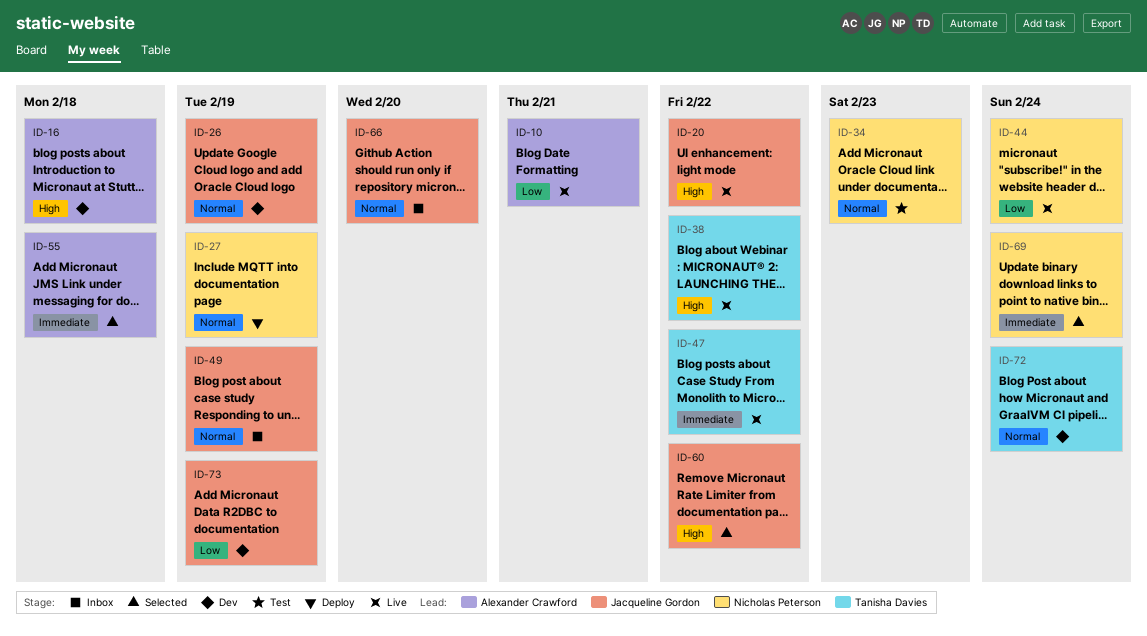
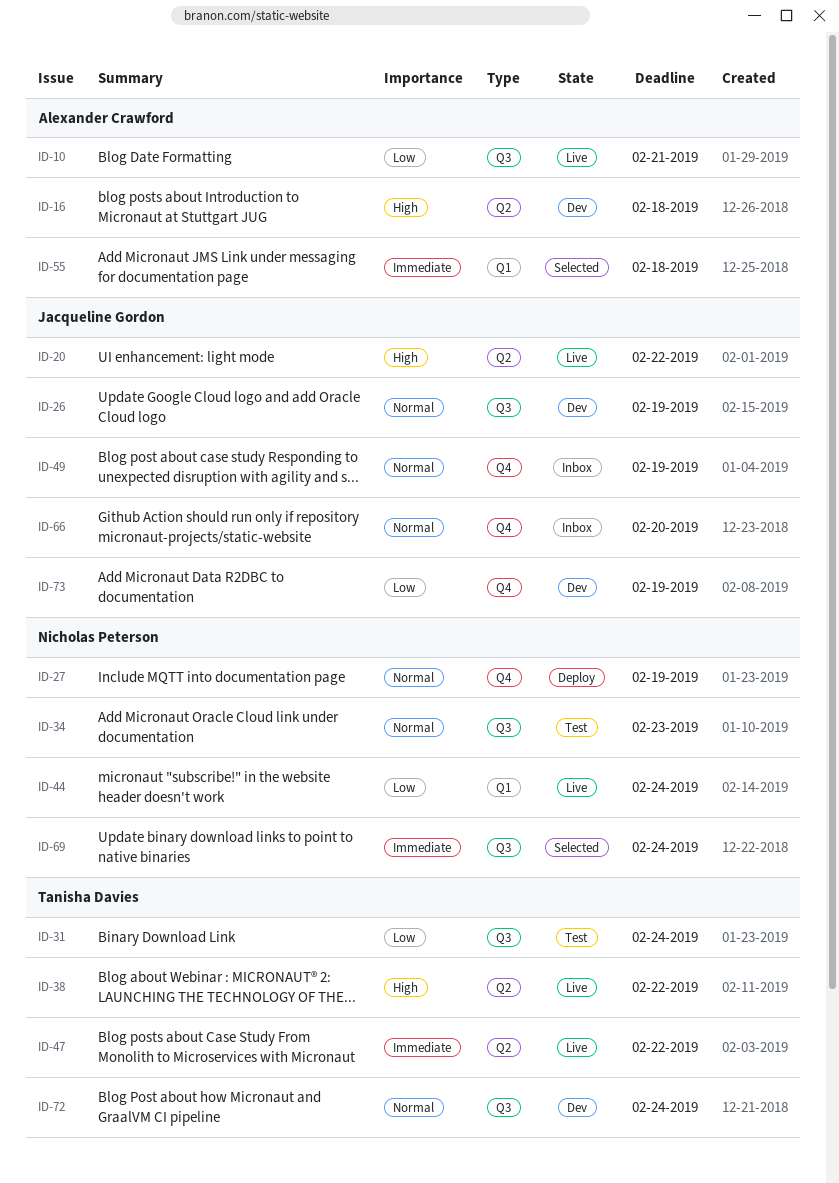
ID-31: none -> present
ID-60: present -> none

